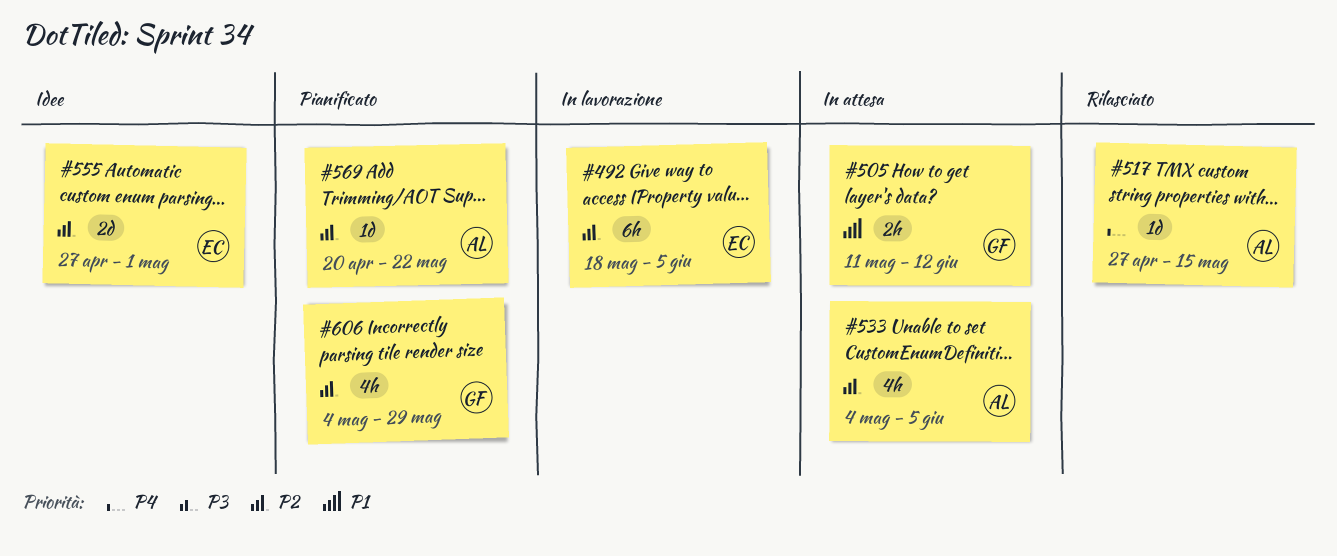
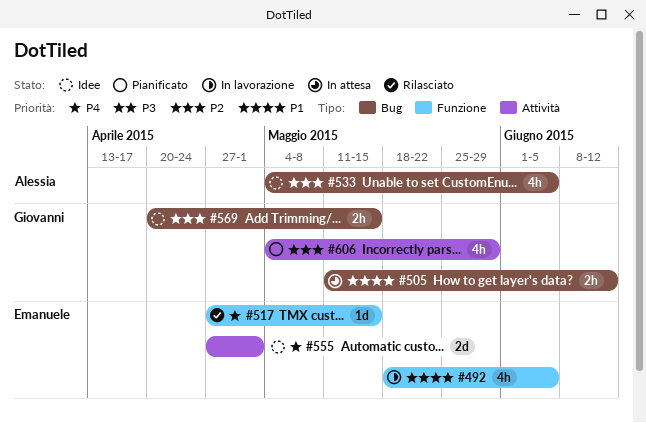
#492, priority: P2 -> P1
#492, estimate: 6h -> 4h
#517, owner: Alessia -> Emanuele
#533, status: In attesa -> Idee
#555, priority: P2 -> P4
#569, status: Pianificato -> Idee
#569, owner: Alessia -> Giovanni
#569, estimate: 1d -> 2h
#569, due: May 22 -> May 15

